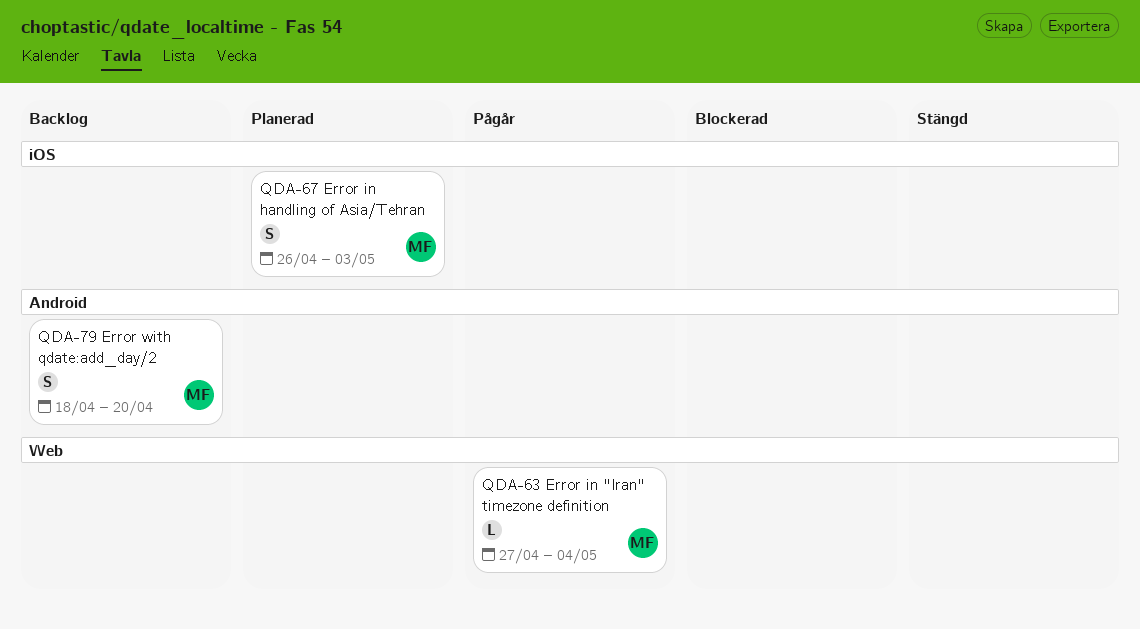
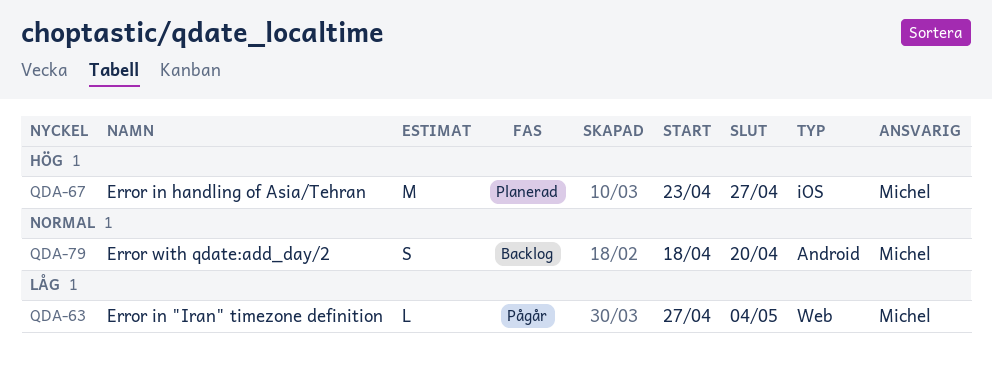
QDA-67, estimate: S -> M
QDA-67, start: Apr 26 -> Apr 23
QDA-67, due: May 3 -> Apr 27

